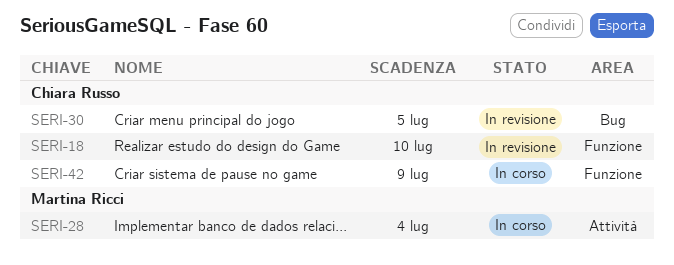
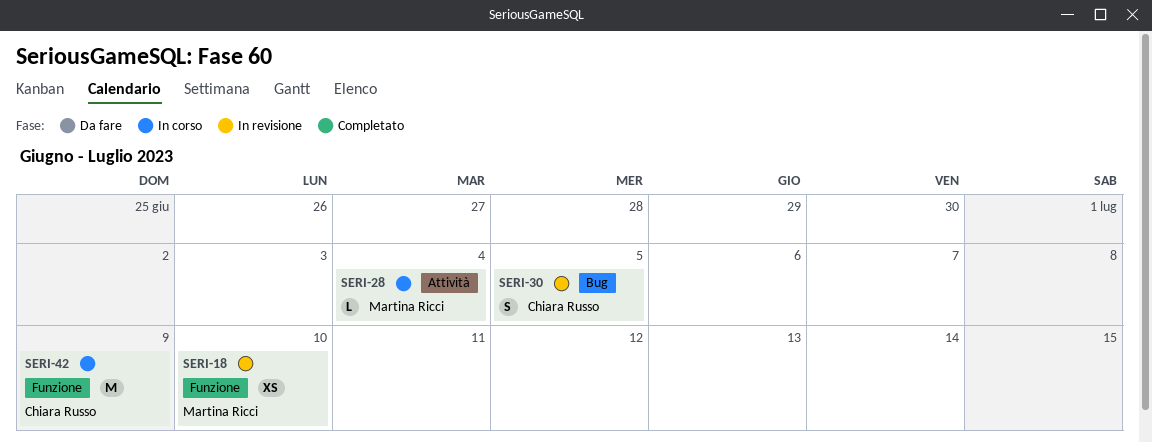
SERI-18, owner: Chiara Russo -> Martina Ricci

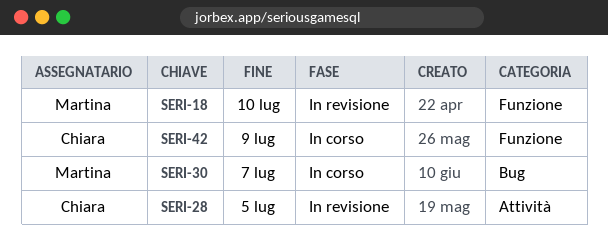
SERI-28, status: In corso -> In revisione
SERI-28, owner: Martina Ricci -> Chiara Russo
SERI-28, due: Jul 4 -> Jul 5
SERI-30, status: In revisione -> In corso
SERI-30, owner: Chiara Russo -> Martina Ricci
SERI-30, due: Jul 5 -> Jul 7

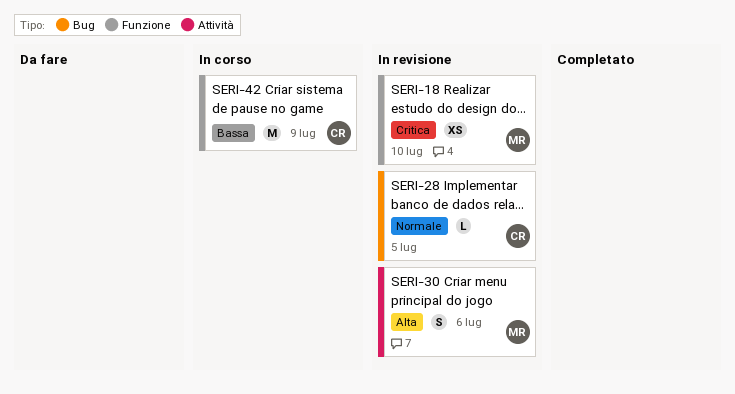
SERI-28, label: Attività -> Bug
SERI-30, status: In corso -> In revisione
SERI-30, label: Bug -> Attività
SERI-30, due: Jul 7 -> Jul 6

